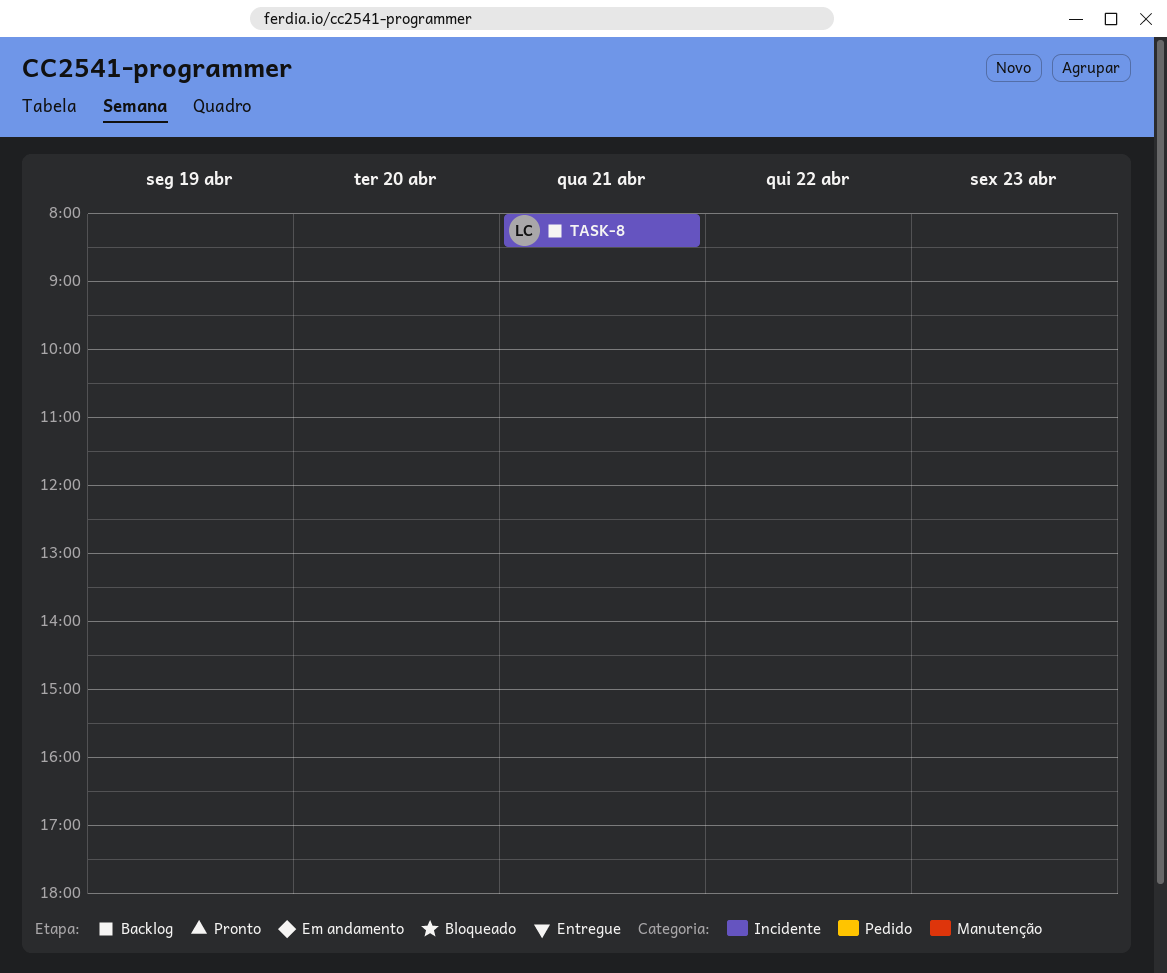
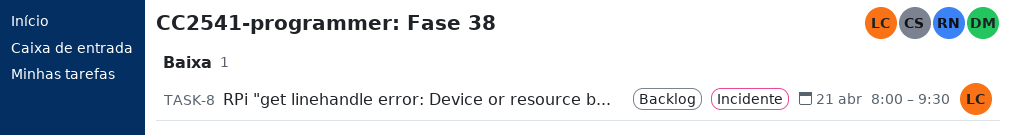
TASK-8, ends: 08:30 -> 09:30

